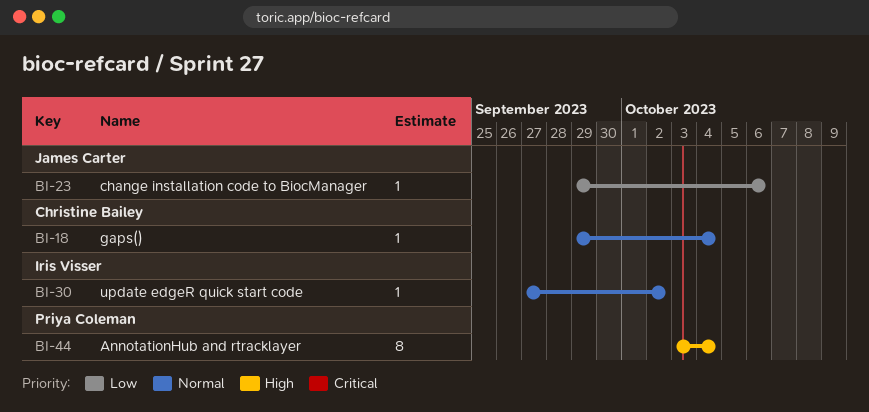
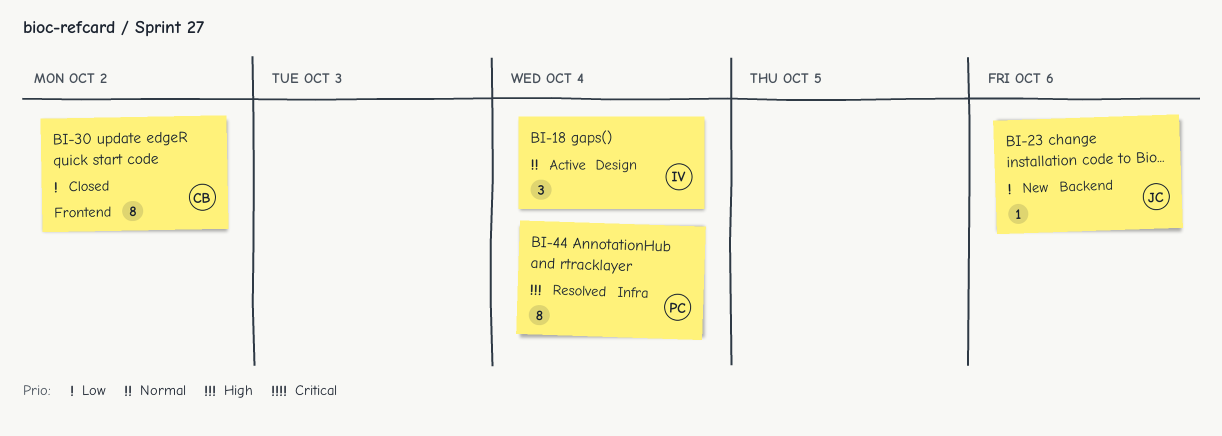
BI-18, owner: Christine Bailey -> Iris Visser
BI-18, estimate: 1 -> 3
BI-30, owner: Iris Visser -> Christine Bailey
BI-30, priority: Normal -> Low
BI-30, estimate: 1 -> 8

